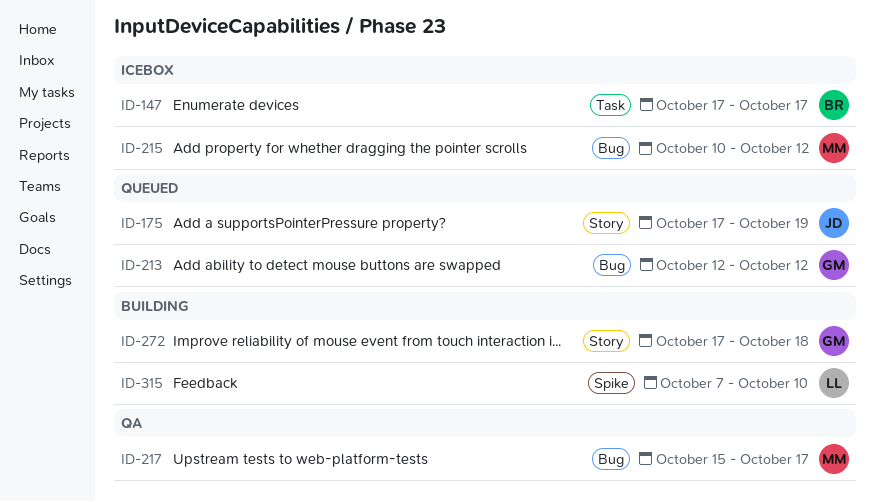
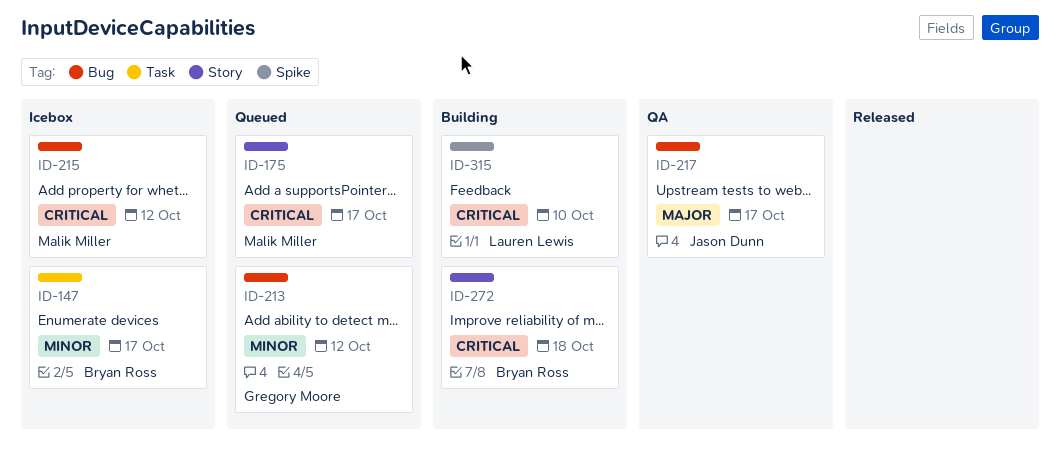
ID-175, owner: Jason Dunn -> Malik Miller
ID-175, due: Oct 19 -> Oct 17
ID-217, owner: Malik Miller -> Jason Dunn
ID-272, owner: Gregory Moore -> Bryan Ross

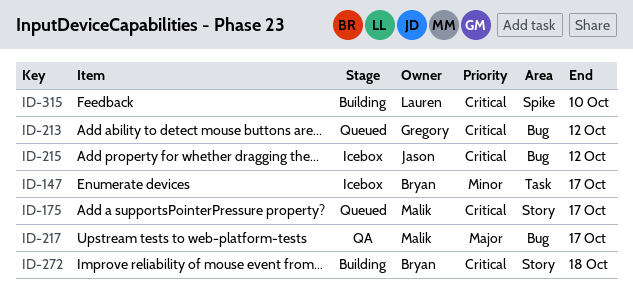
ID-213, priority: Minor -> Critical
ID-215, owner: Malik Miller -> Jason Dunn
ID-217, owner: Jason Dunn -> Malik Miller

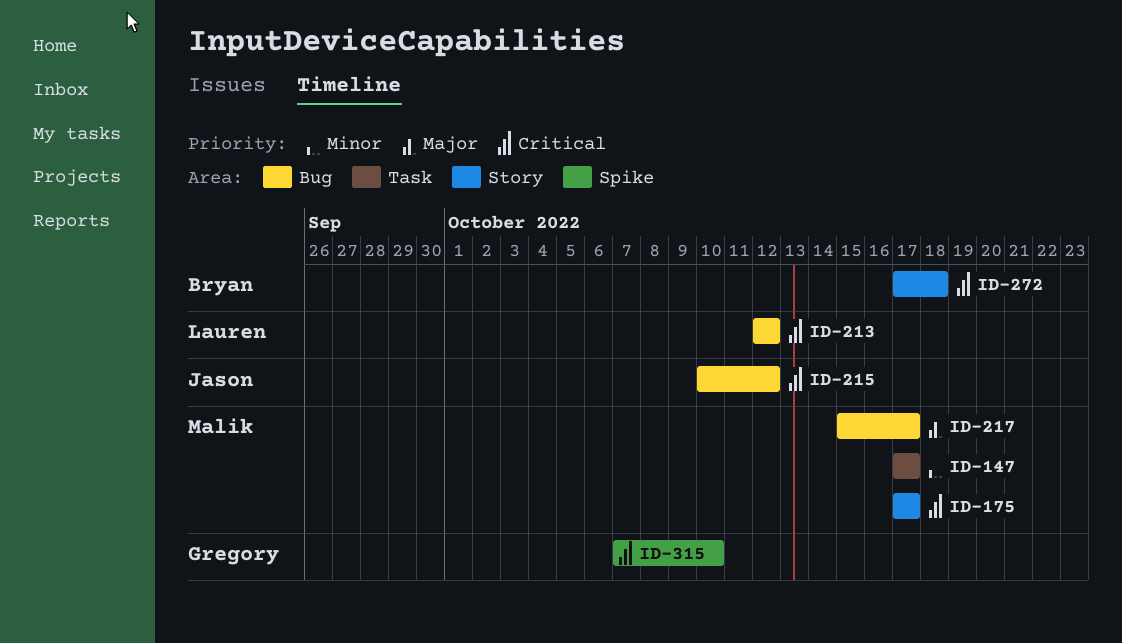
ID-147, owner: Bryan -> Malik
ID-213, owner: Gregory -> Lauren
ID-315, owner: Lauren -> Gregory

